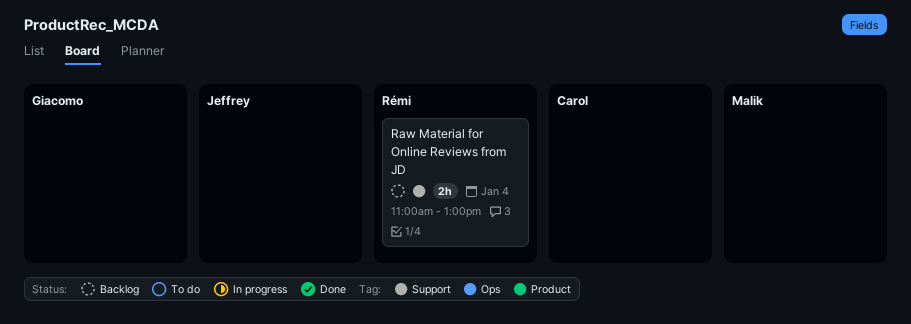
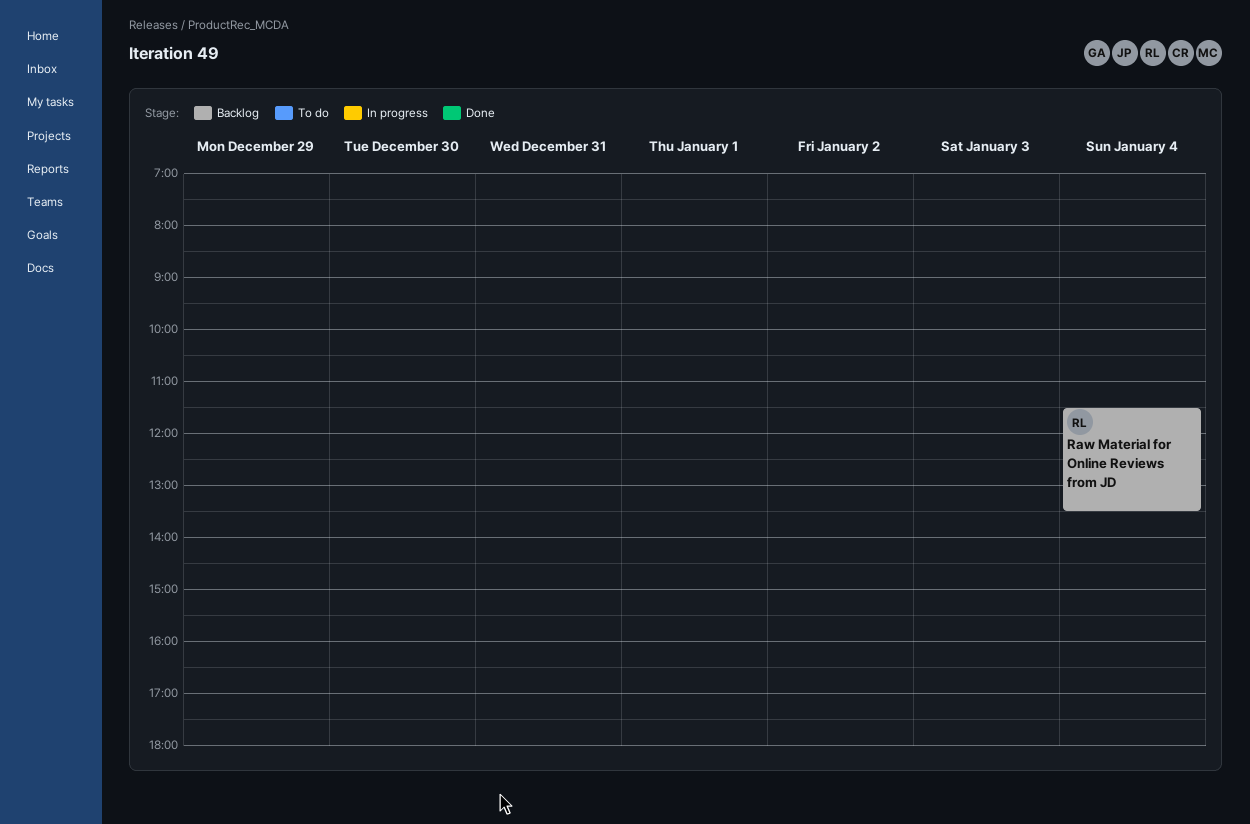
Raw Material for Online Reviews from JD, begins: 11:00 -> 11:30
Raw Material for Online Reviews from JD, ends: 13:00 -> 13:30

